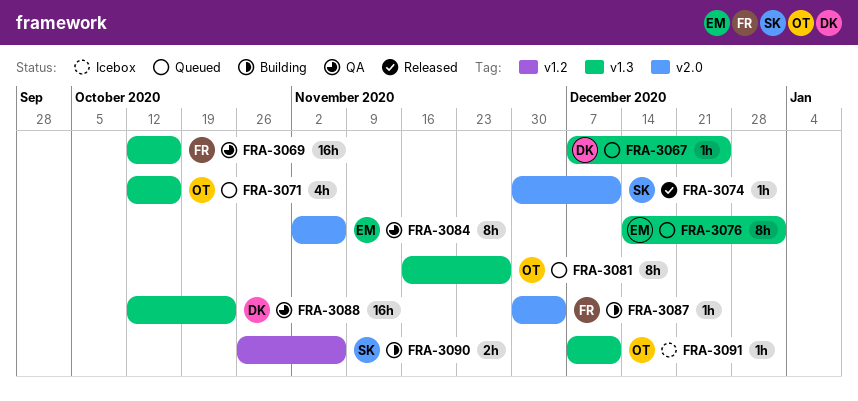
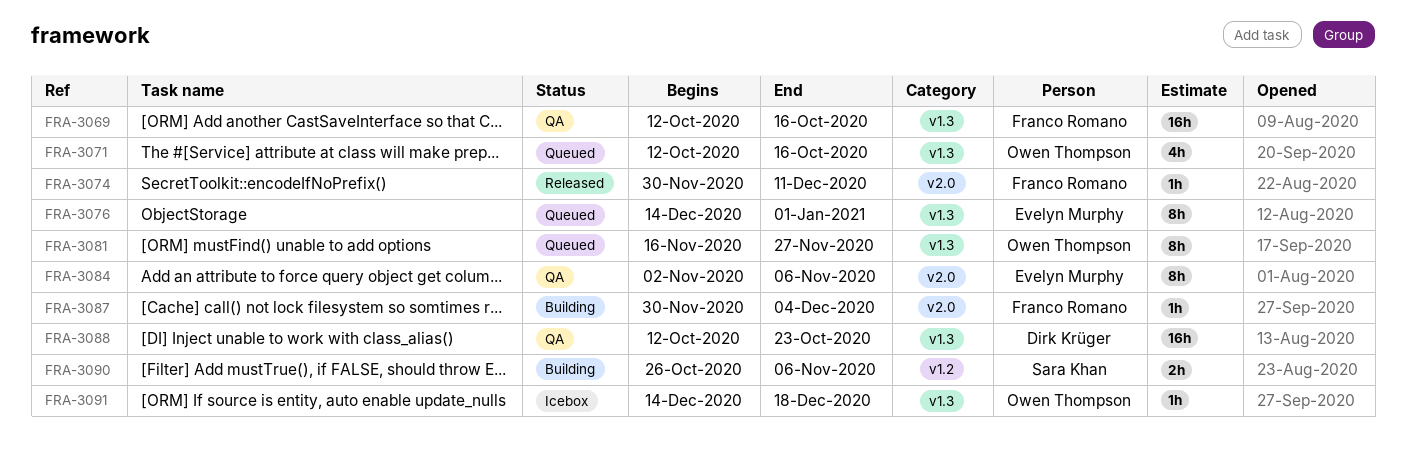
FRA-3067: present -> none
FRA-3074, owner: Sara Khan -> Franco Romano
FRA-3091, start: Dec 7 -> Dec 14
FRA-3091, due: Dec 11 -> Dec 18

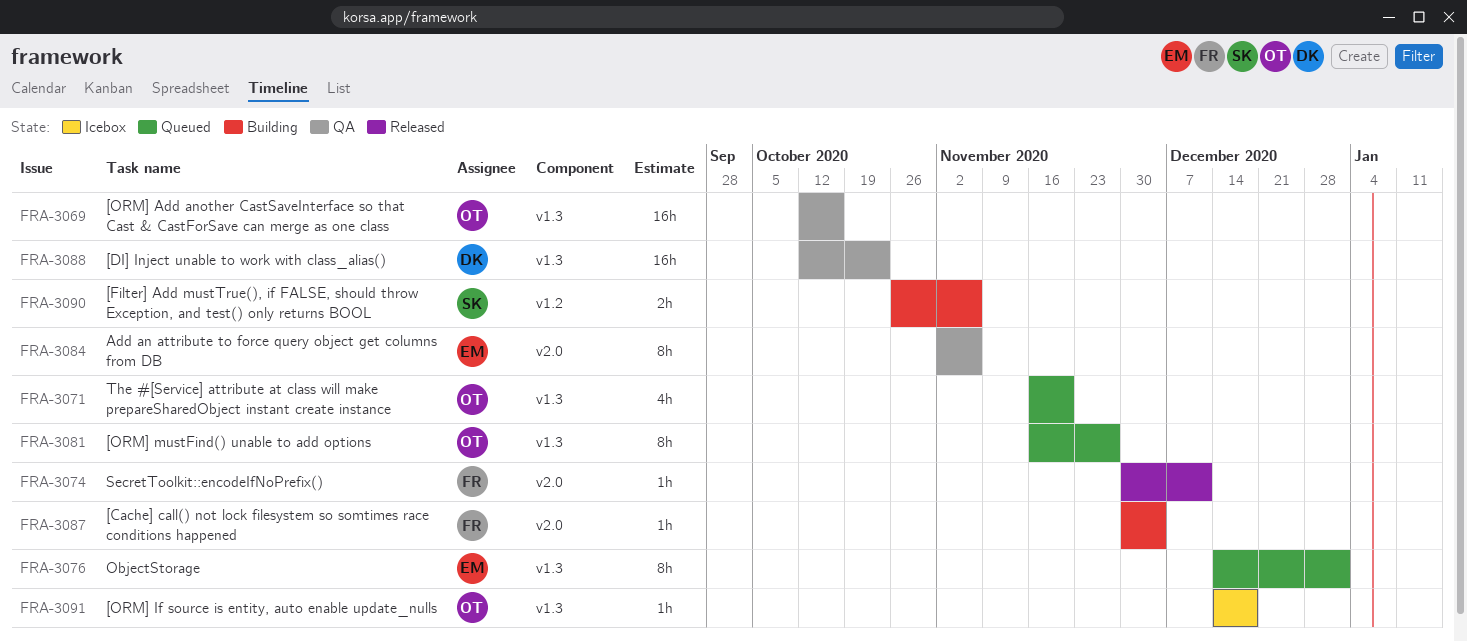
FRA-3069, owner: Franco Romano -> Owen Thompson
FRA-3071, start: Oct 12 -> Nov 16
FRA-3071, due: Oct 16 -> Nov 20

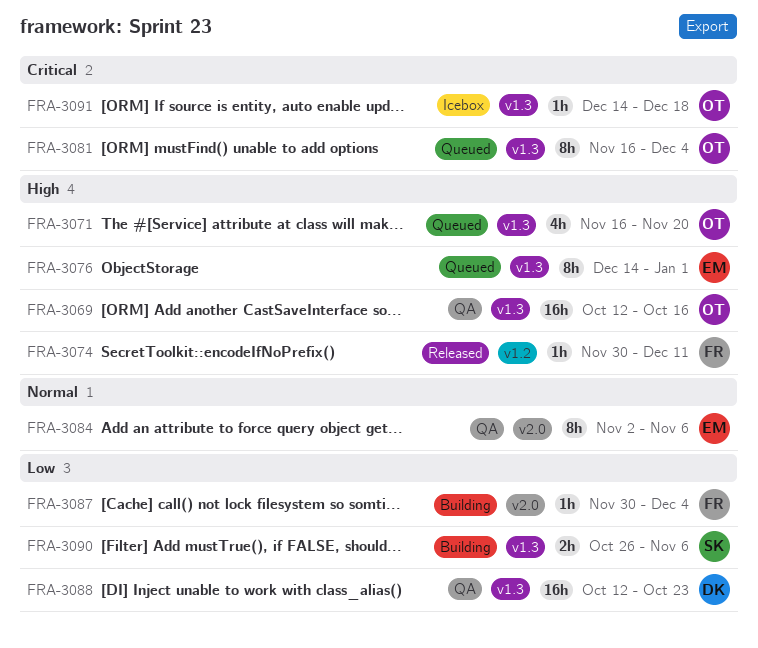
FRA-3074, label: v2.0 -> v1.2
FRA-3081, due: Nov 27 -> Dec 4
FRA-3090, label: v1.2 -> v1.3

